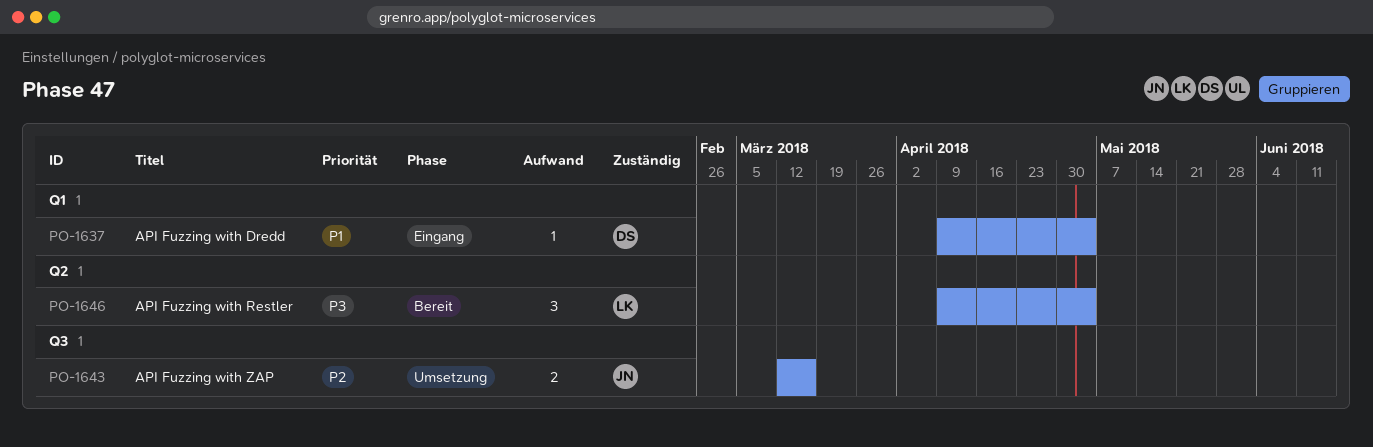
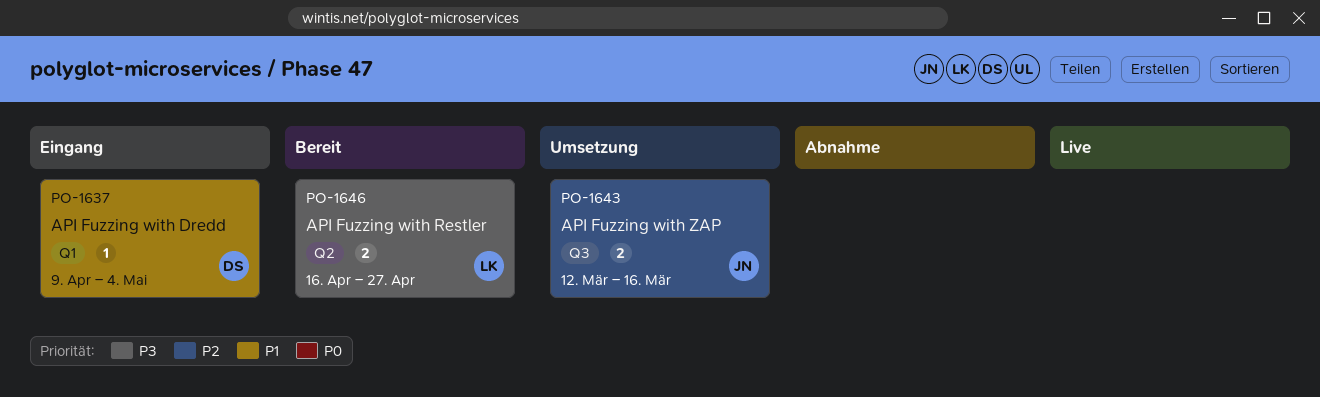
PO-1646, estimate: 3 -> 2
PO-1646, start: Apr 9 -> Apr 16
PO-1646, due: May 4 -> Apr 27

